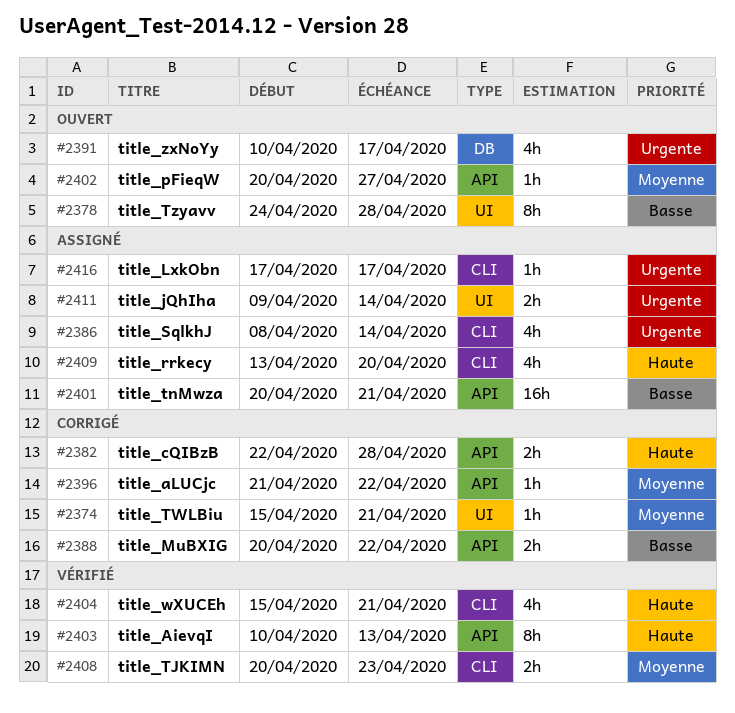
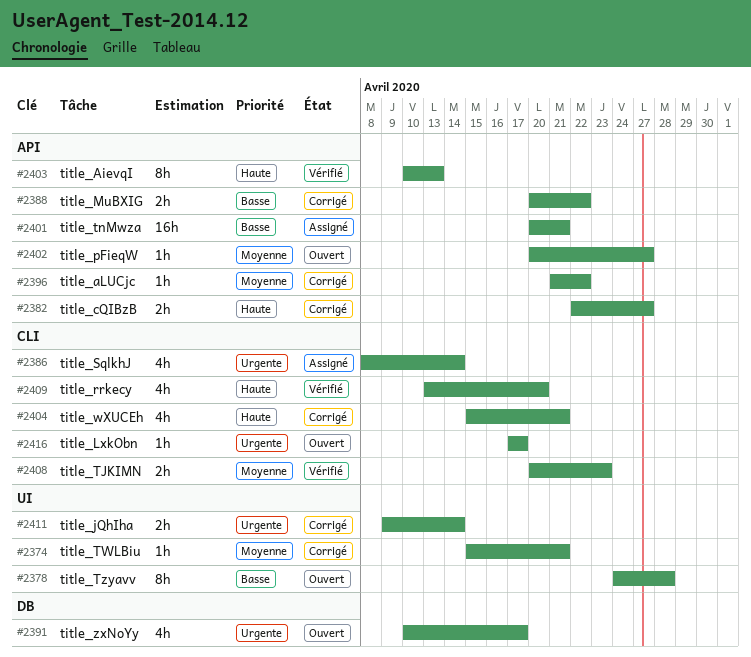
#2382, due: Apr 28 -> Apr 27
#2404, status: Vérifié -> Corrigé
#2409, status: Assigné -> Vérifié
#2411, status: Assigné -> Corrigé
#2416, status: Assigné -> Ouvert

